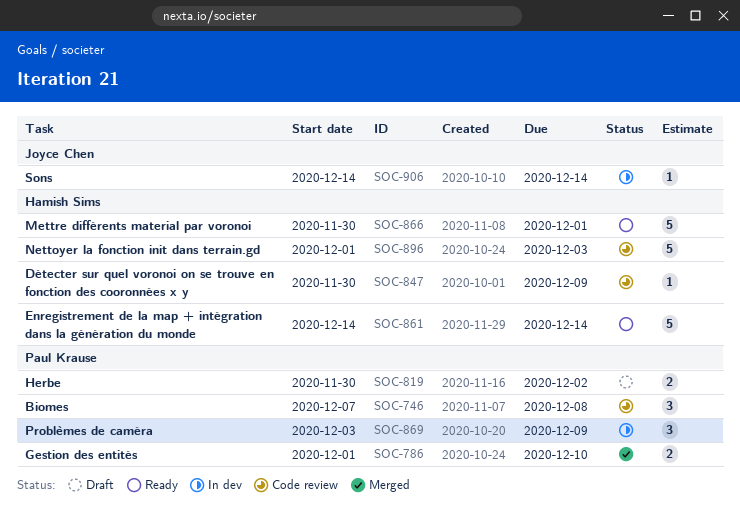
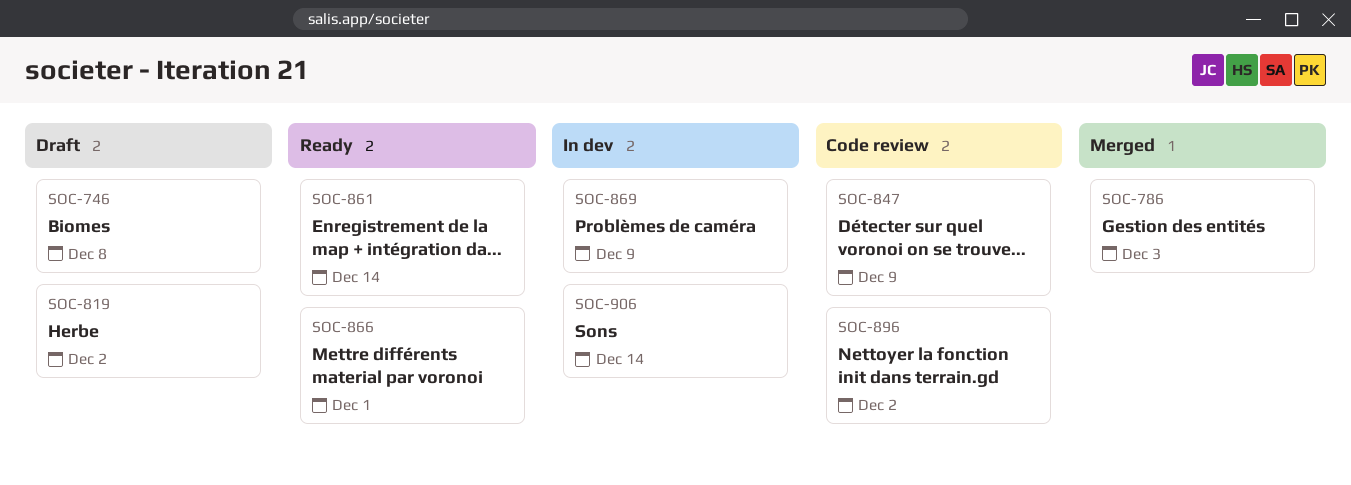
SOC-746, status: Code review -> Draft
SOC-786, due: Dec 10 -> Dec 3
SOC-896, due: Dec 3 -> Dec 2

